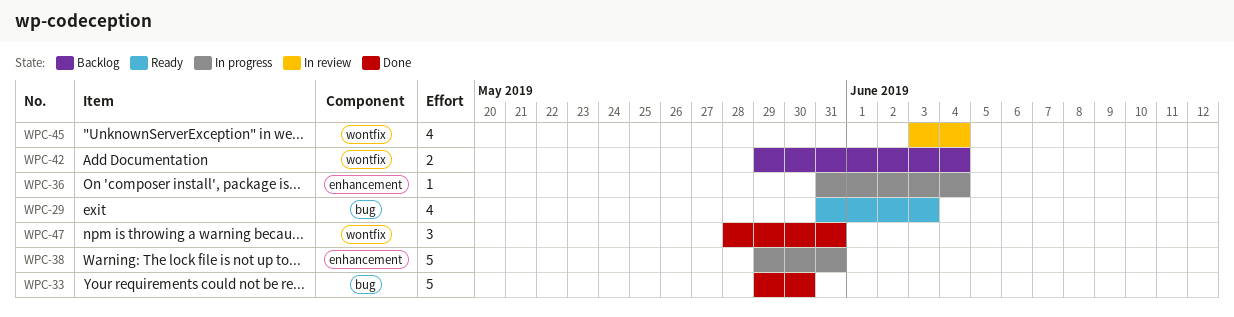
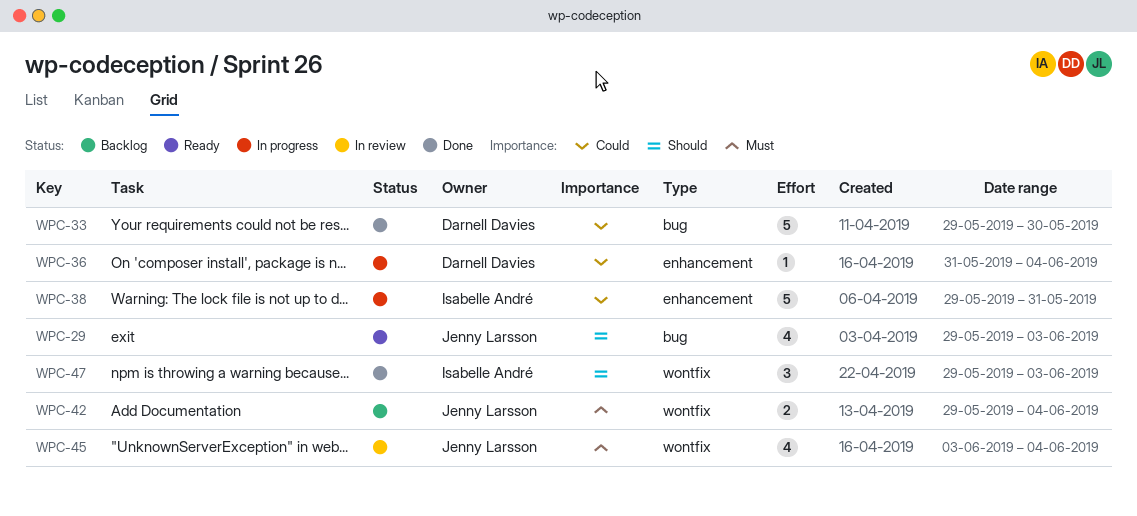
WPC-29, start: May 31 -> May 29
WPC-47, start: May 28 -> May 29
WPC-47, due: May 31 -> Jun 3

